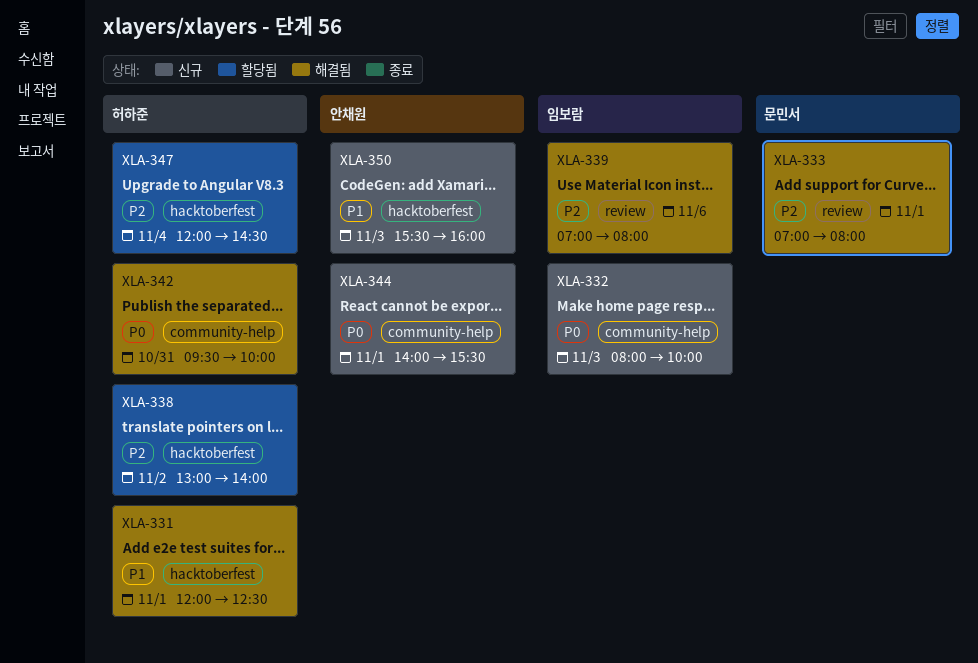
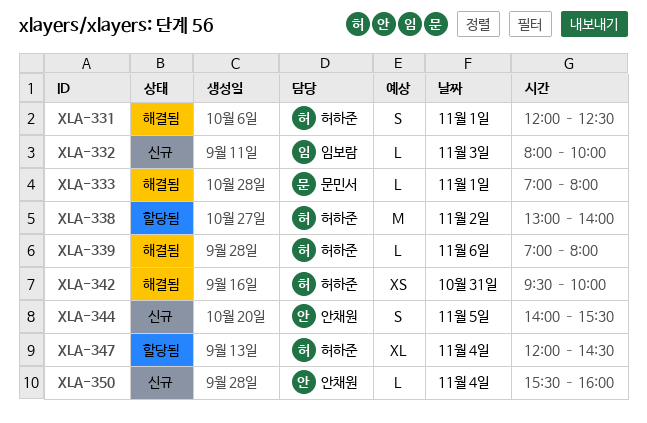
XLA-339, owner: 임보람 -> 허하준
XLA-344, day: Nov 1 -> Nov 5
XLA-350, day: Nov 3 -> Nov 4

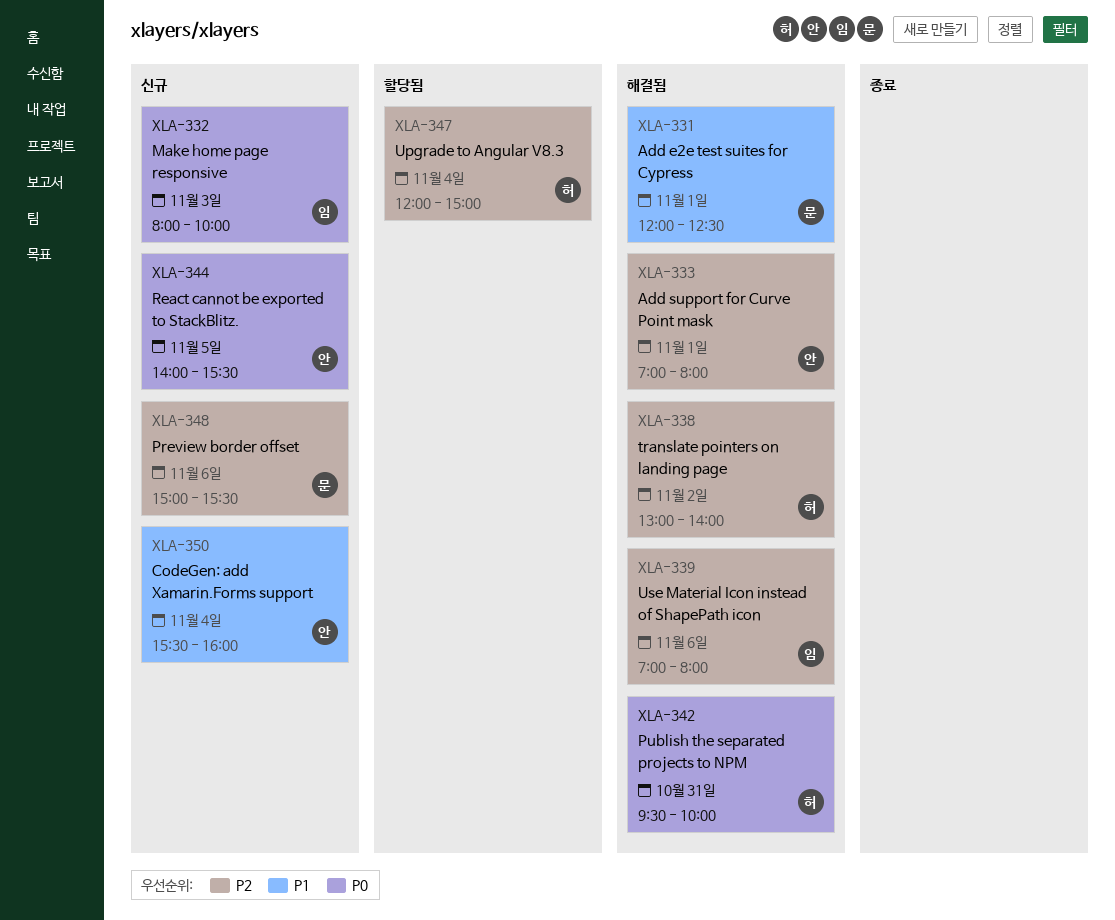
XLA-331, owner: 허하준 -> 문민서
XLA-333, owner: 문민서 -> 안채원
XLA-338, status: 할당됨 -> 해결됨
XLA-339, owner: 허하준 -> 임보람
XLA-347, ends: 14:30 -> 15:00
XLA-348: none -> present

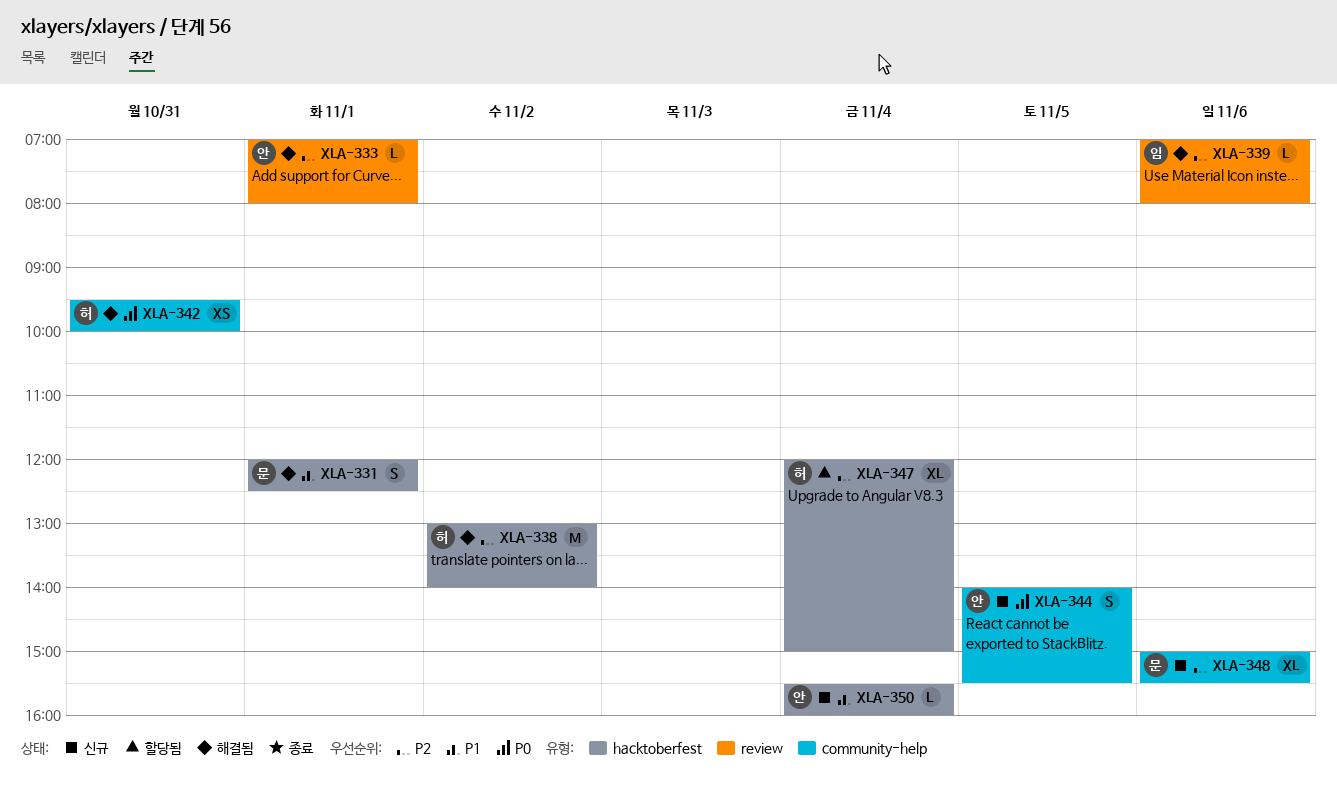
XLA-332: present -> none

